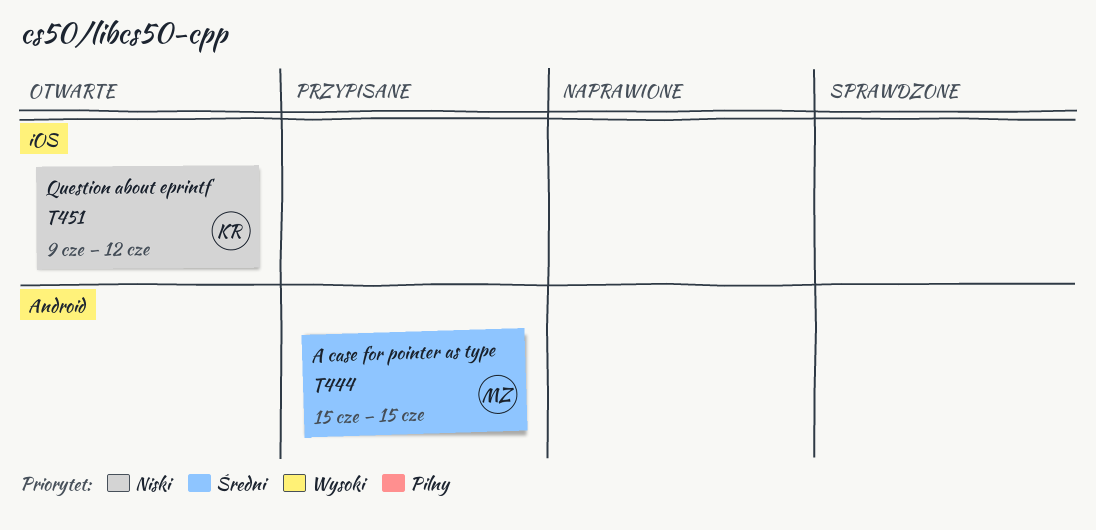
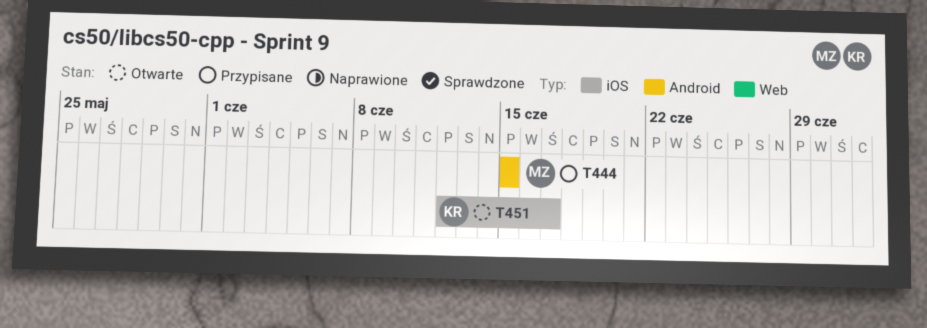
T451, start: Jun 9 -> Jun 12
T451, due: Jun 12 -> Jun 17

